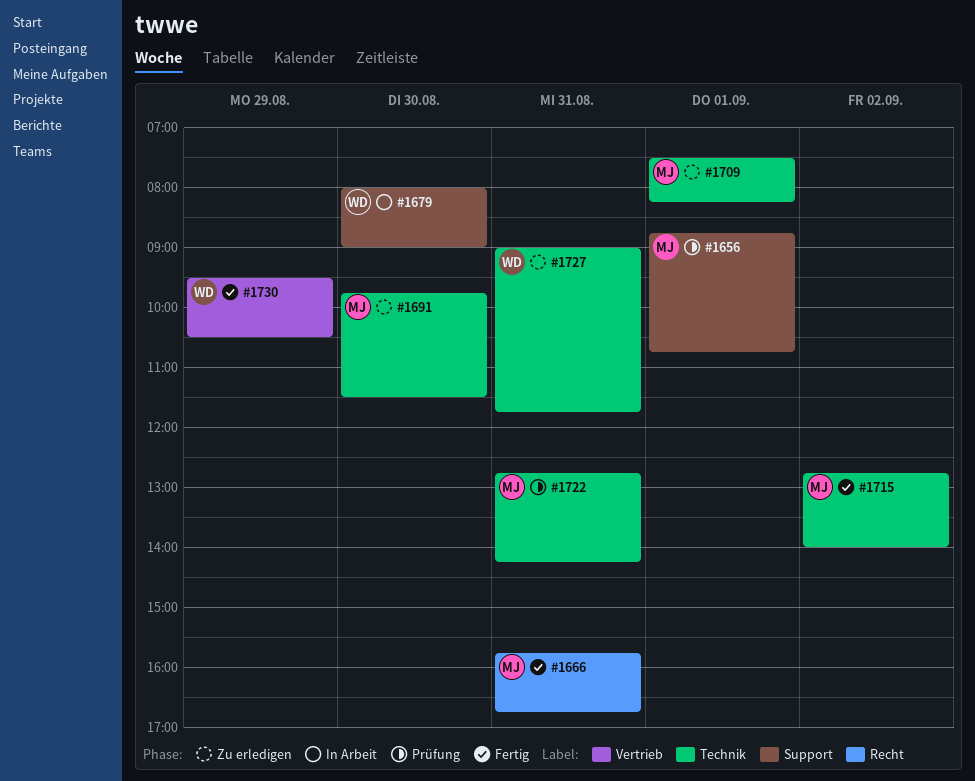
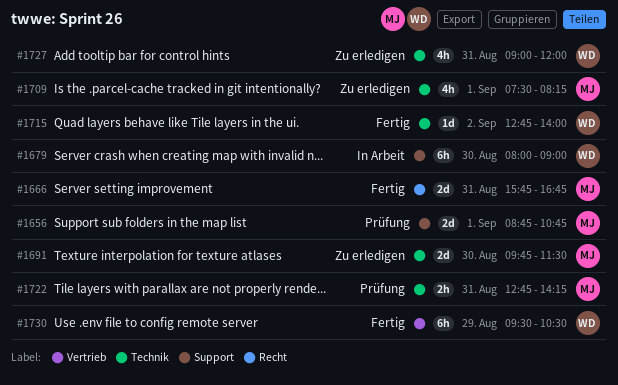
#1715, owner: MJ -> WD
#1727, ends: 11:45 -> 12:00

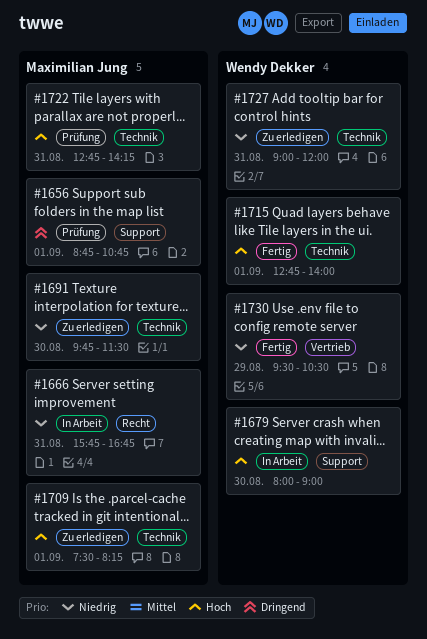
#1666, status: Fertig -> In Arbeit
#1715, day: Sep 2 -> Sep 1

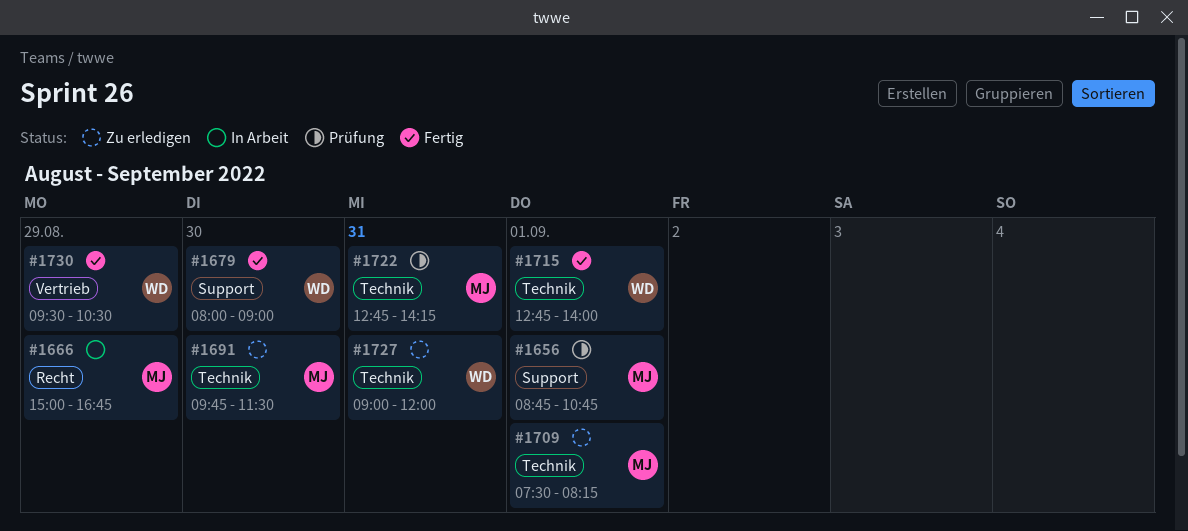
#1666, day: Aug 31 -> Aug 29
#1666, begins: 15:45 -> 15:00
#1679, status: In Arbeit -> Fertig

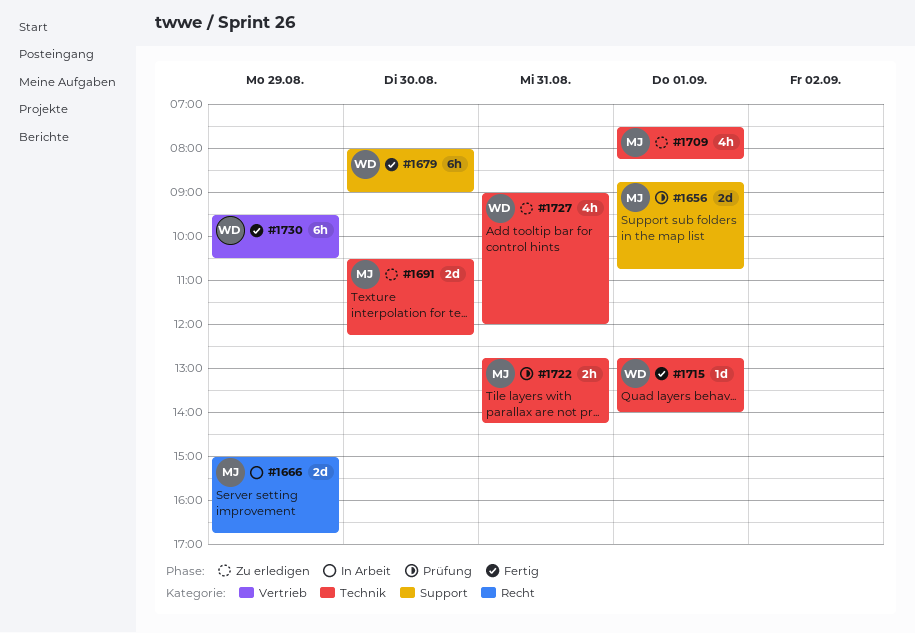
#1691, begins: 09:45 -> 10:30
#1691, ends: 11:30 -> 12:15

